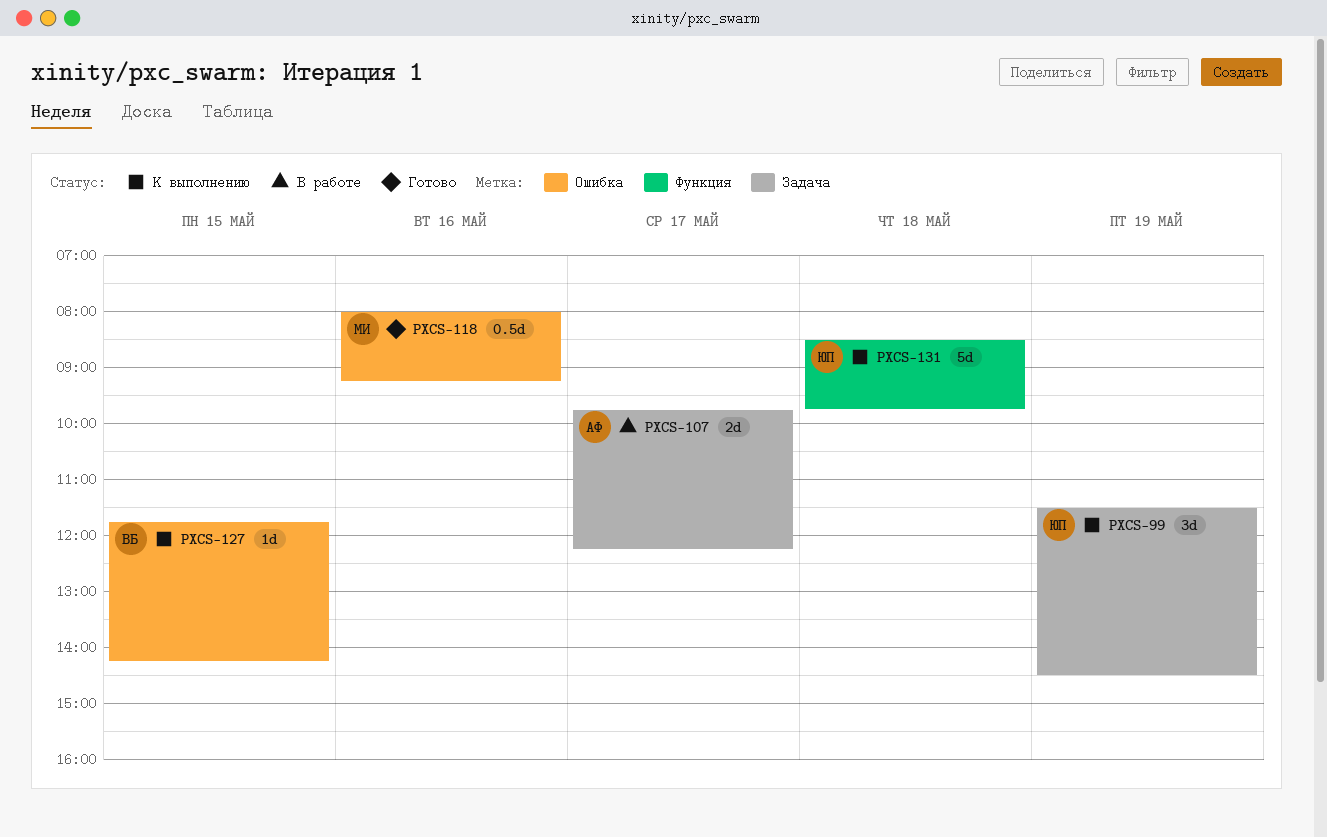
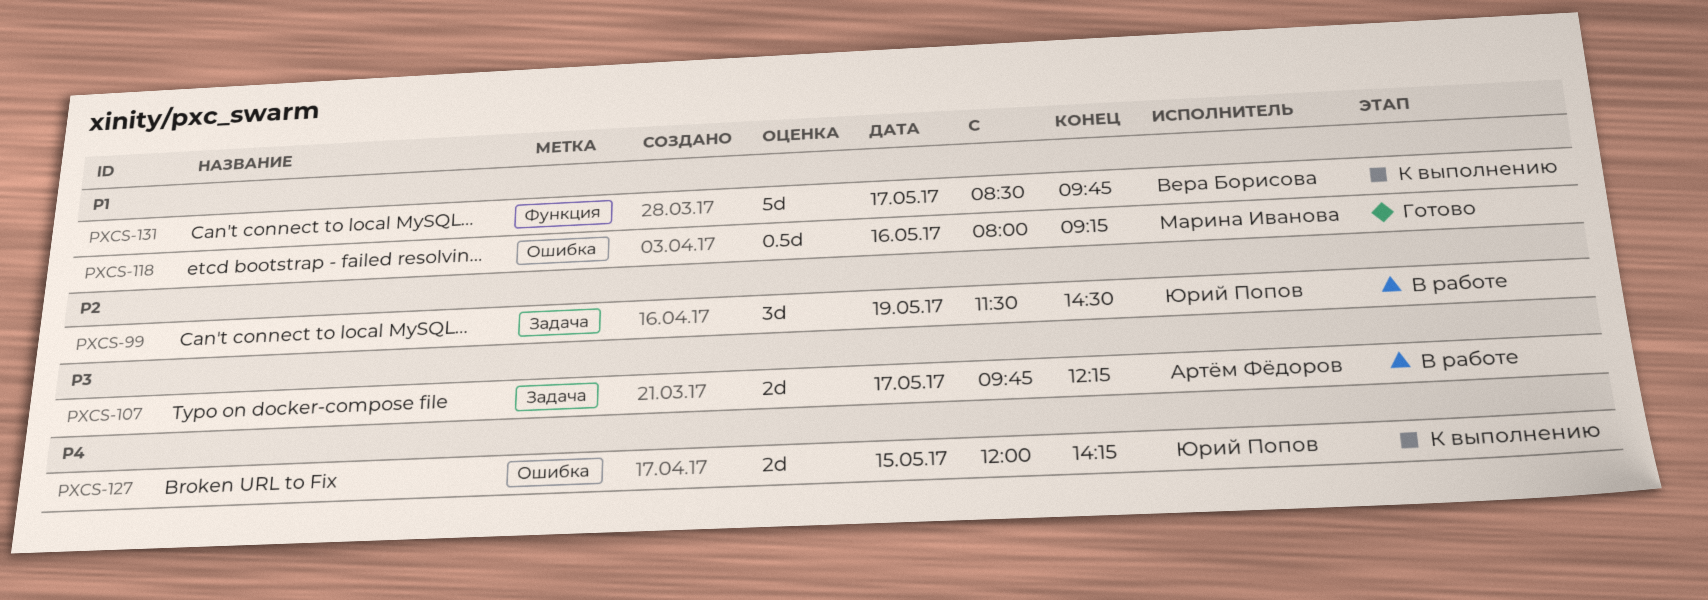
PXCS-99, status: К выполнению -> В работе
PXCS-127, owner: Вера Борисова -> Юрий Попов
PXCS-127, estimate: 1d -> 2d
PXCS-127, begins: 11:45 -> 12:00
PXCS-131, owner: Юрий Попов -> Вера Борисова
PXCS-131, day: May 18 -> May 17

